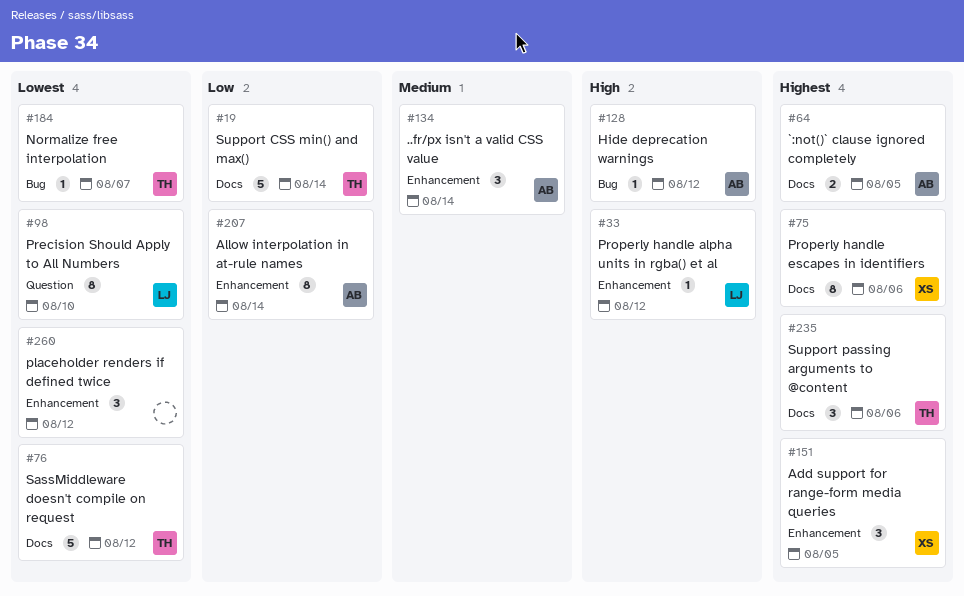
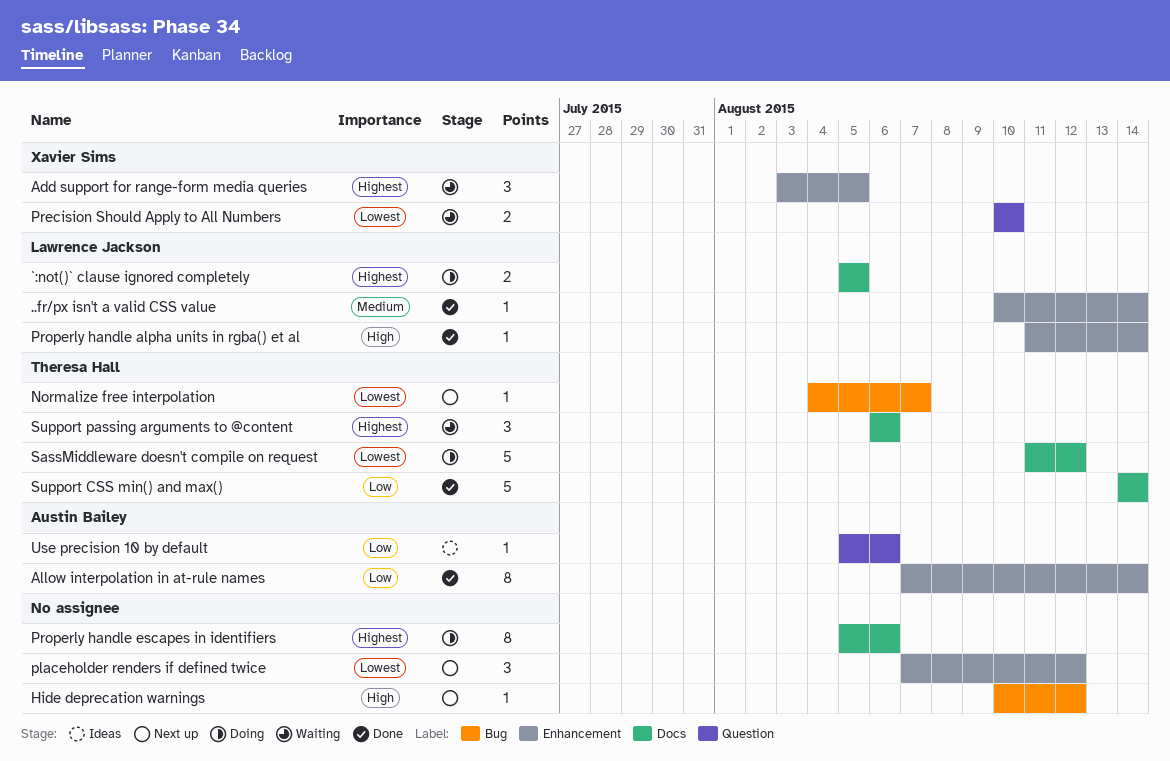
..fr/px isn't a valid CSS value, owner: Austin Bailey -> Lawrence Jackson
..fr/px isn't a valid CSS value, estimate: 3 -> 1
`:not()` clause ignored completely, owner: Austin Bailey -> Lawrence Jackson
Hide deprecation warnings, owner: Austin Bailey -> none
Precision Should Apply to All Numbers, owner: Lawrence Jackson -> Xavier Sims
Precision Should Apply to All Numbers, estimate: 8 -> 2
Properly handle alpha units in rgba() et al, due: Aug 12 -> Aug 14
Properly handle escapes in identifiers, owner: Xavier Sims -> none
Use precision 10 by default: none -> present

